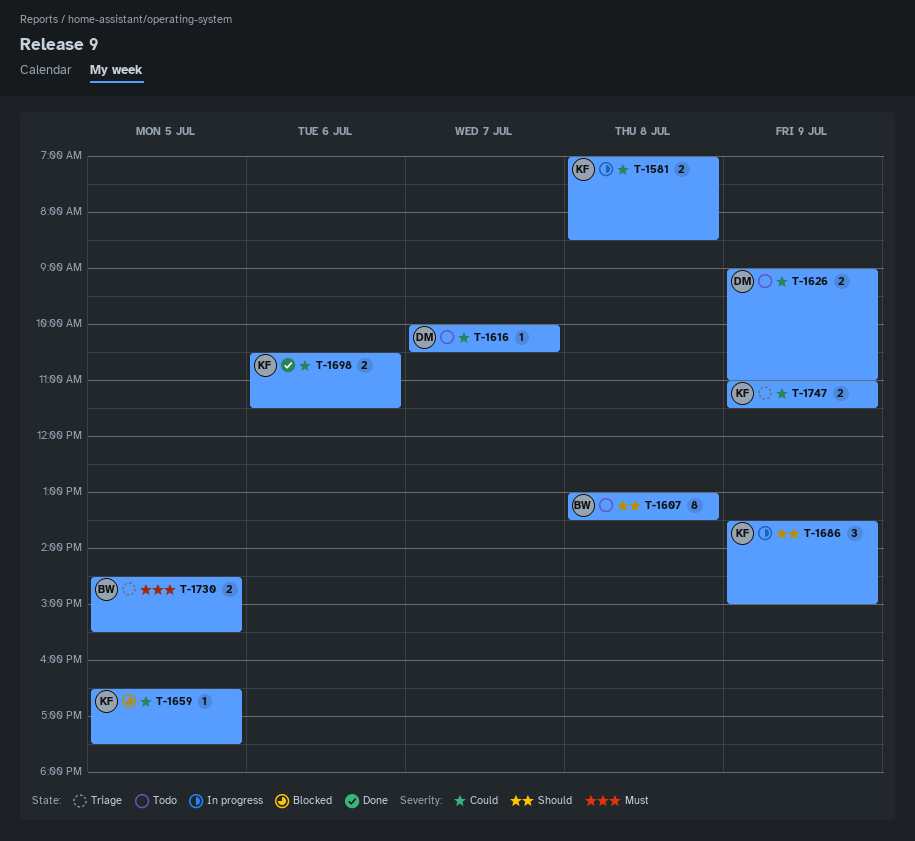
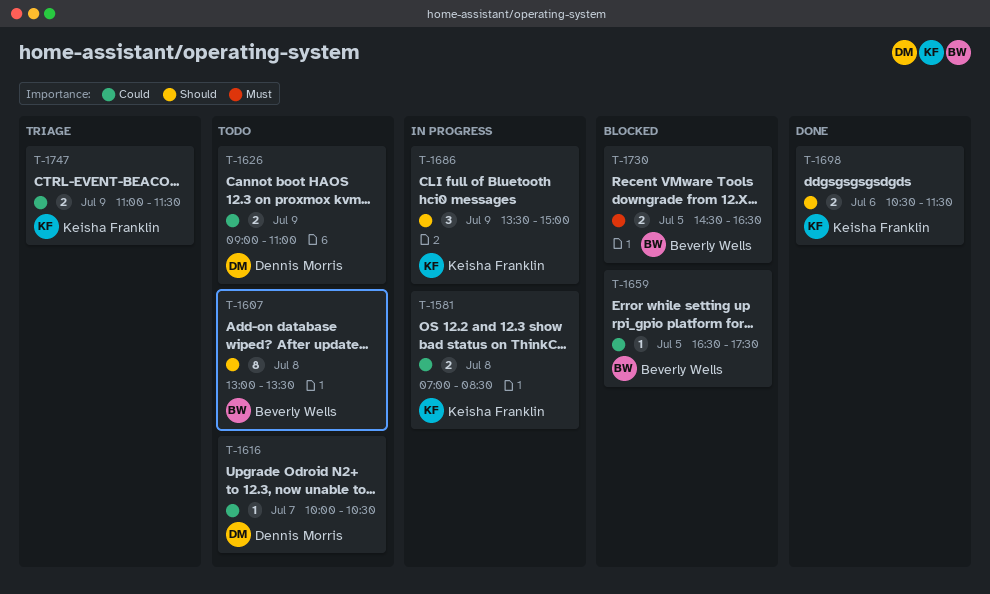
T-1659, owner: Keisha Franklin -> Beverly Wells
T-1698, priority: Could -> Should
T-1730, status: Triage -> Blocked
T-1730, ends: 15:30 -> 16:30

